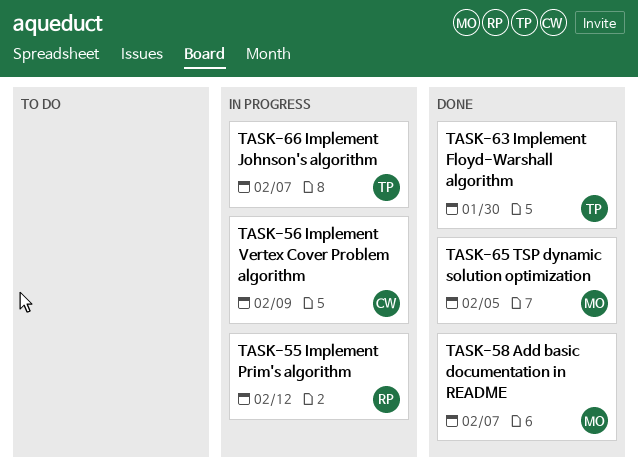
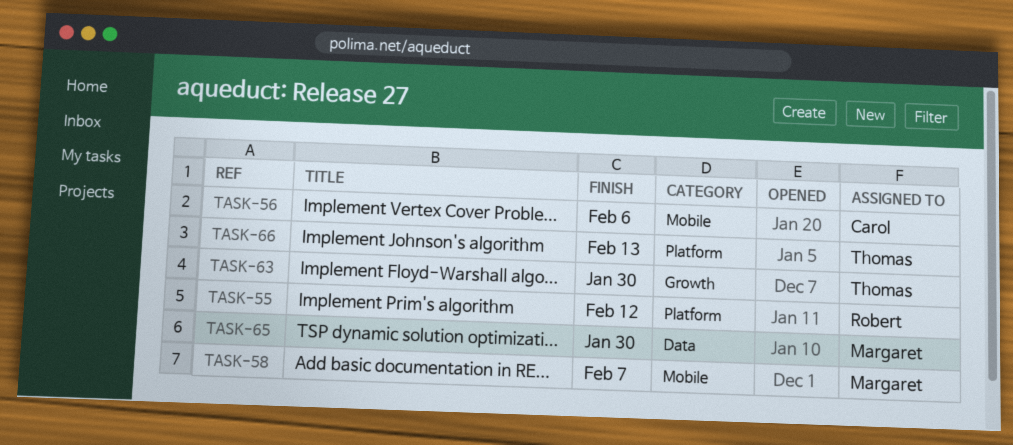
TASK-56, due: Feb 9 -> Feb 6
TASK-65, due: Feb 5 -> Jan 30
TASK-66, due: Feb 7 -> Feb 13

